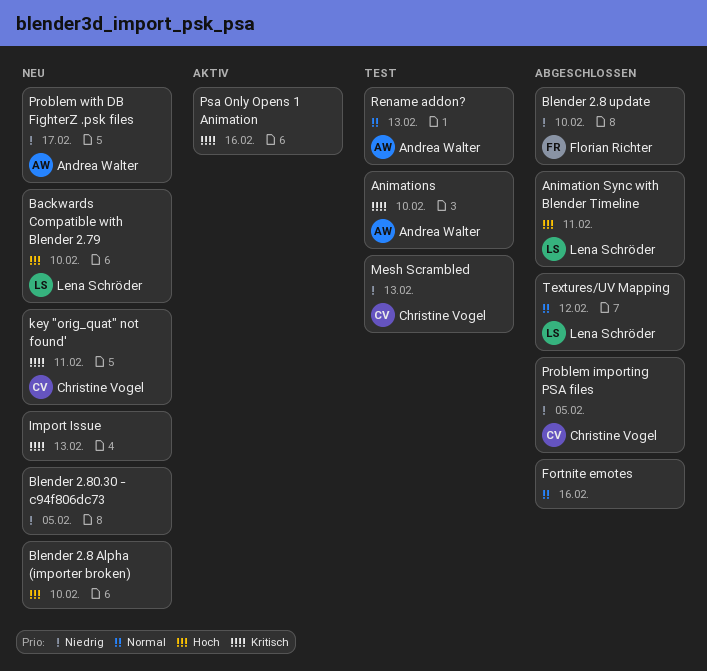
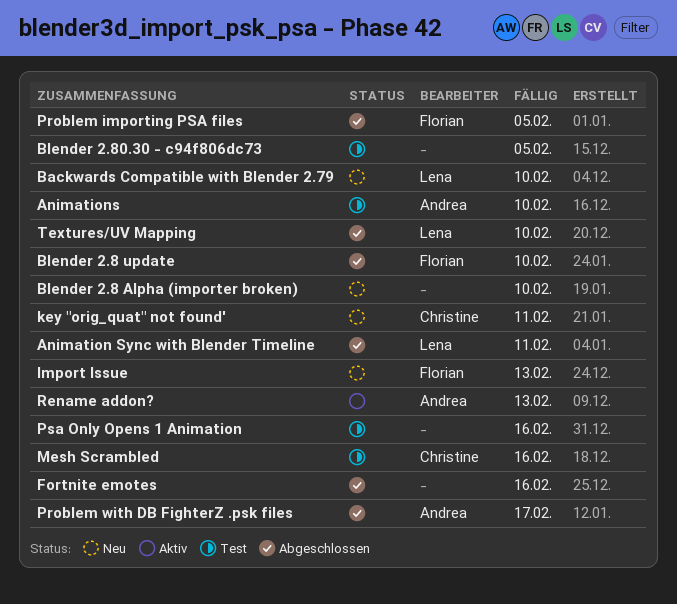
Blender 2.80.30 - c94f806dc73, status: Neu -> Test
Import Issue, owner: none -> Florian Richter
Mesh Scrambled, due: Feb 13 -> Feb 16
Problem importing PSA files, owner: Christine Vogel -> Florian Richter
Problem with DB FighterZ .psk files, status: Neu -> Abgeschlossen
Psa Only Opens 1 Animation, status: Aktiv -> Test
Rename addon?, status: Test -> Aktiv
Textures/UV Mapping, due: Feb 12 -> Feb 10

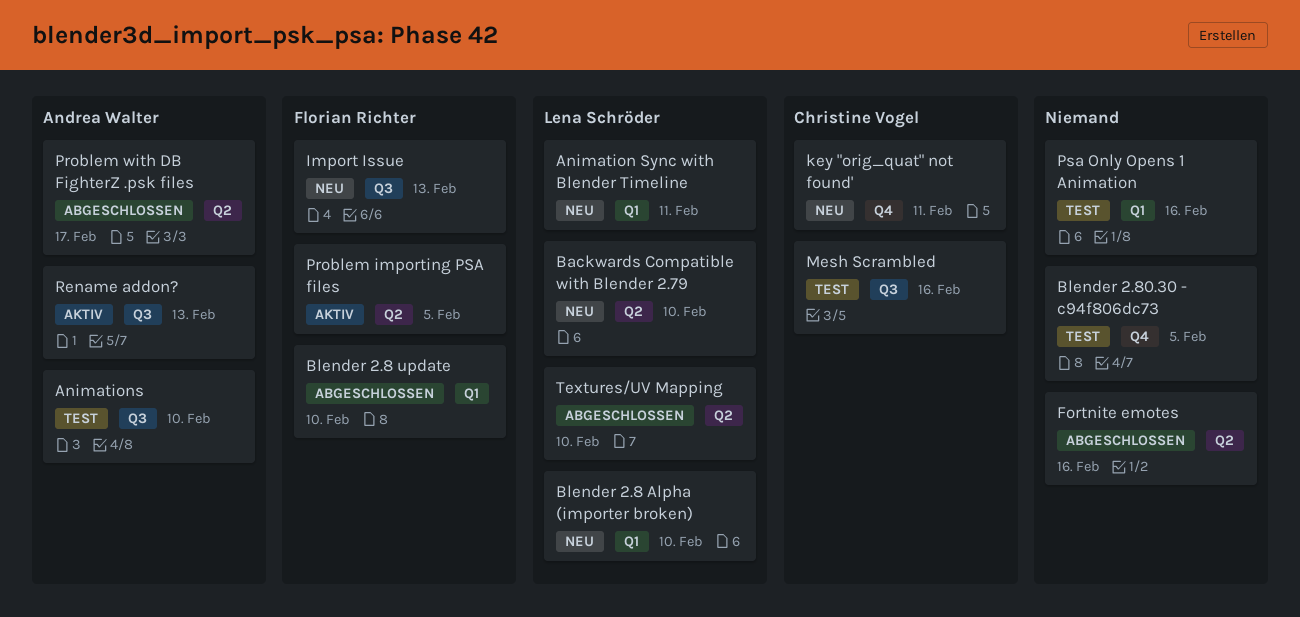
Animation Sync with Blender Timeline, status: Abgeschlossen -> Neu
Blender 2.8 Alpha (importer broken), owner: none -> Lena Schröder
Problem importing PSA files, status: Abgeschlossen -> Aktiv

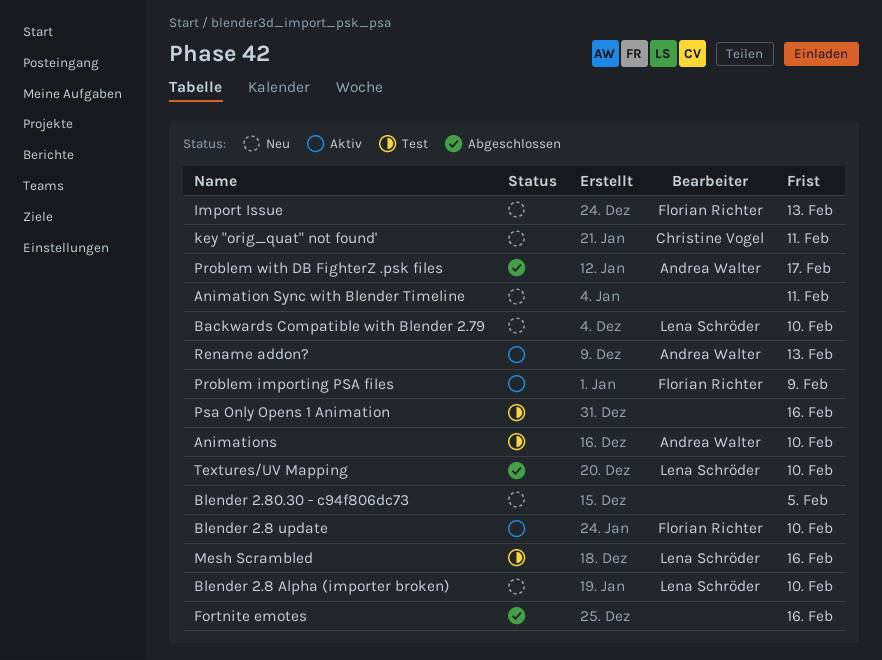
Animation Sync with Blender Timeline, owner: Lena Schröder -> none
Blender 2.8 update, status: Abgeschlossen -> Aktiv
Blender 2.80.30 - c94f806dc73, status: Test -> Neu
Mesh Scrambled, owner: Christine Vogel -> Lena Schröder
Problem importing PSA files, due: Feb 5 -> Feb 9

